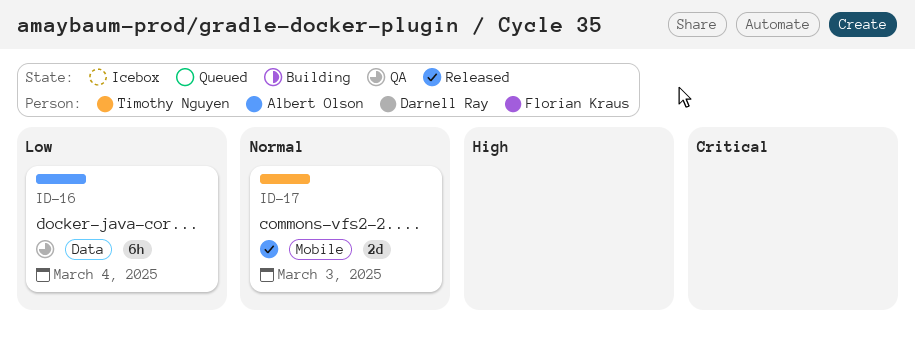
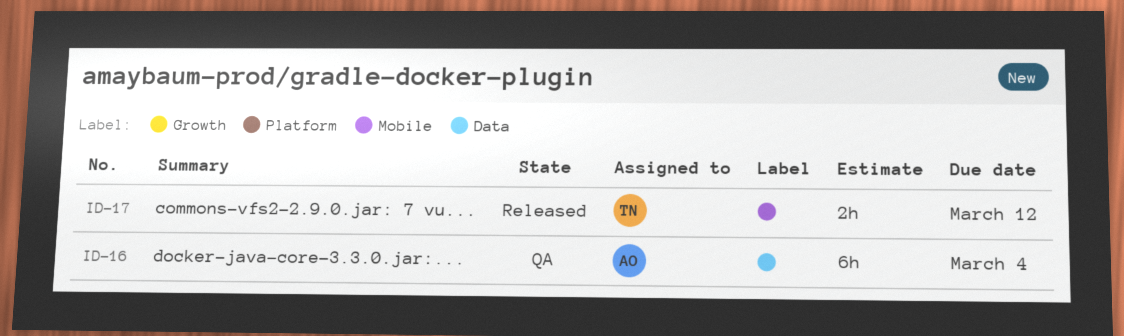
ID-17, estimate: 2d -> 2h
ID-17, due: Mar 3 -> Mar 12

